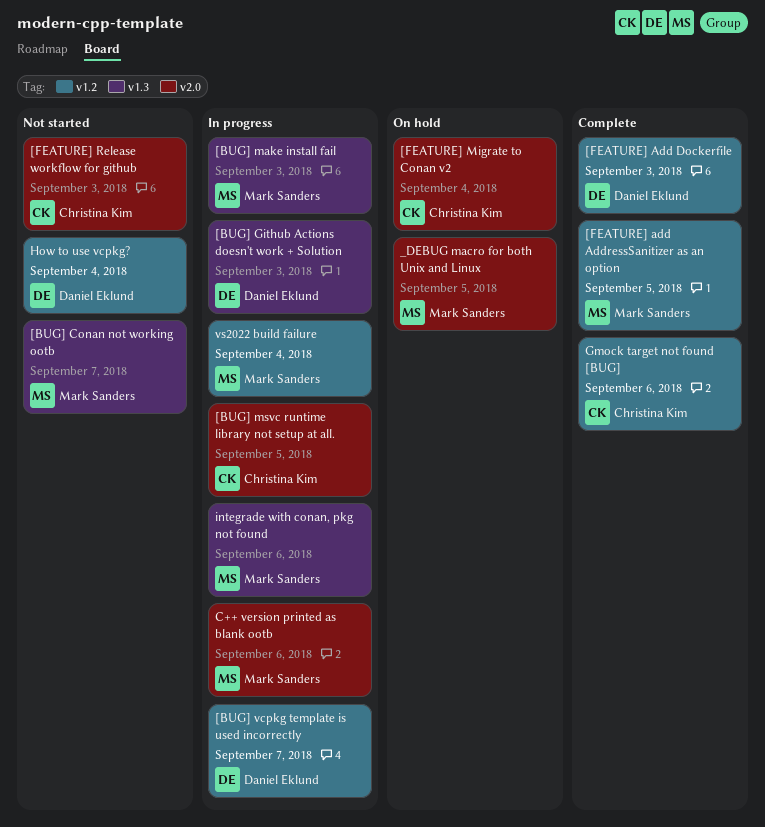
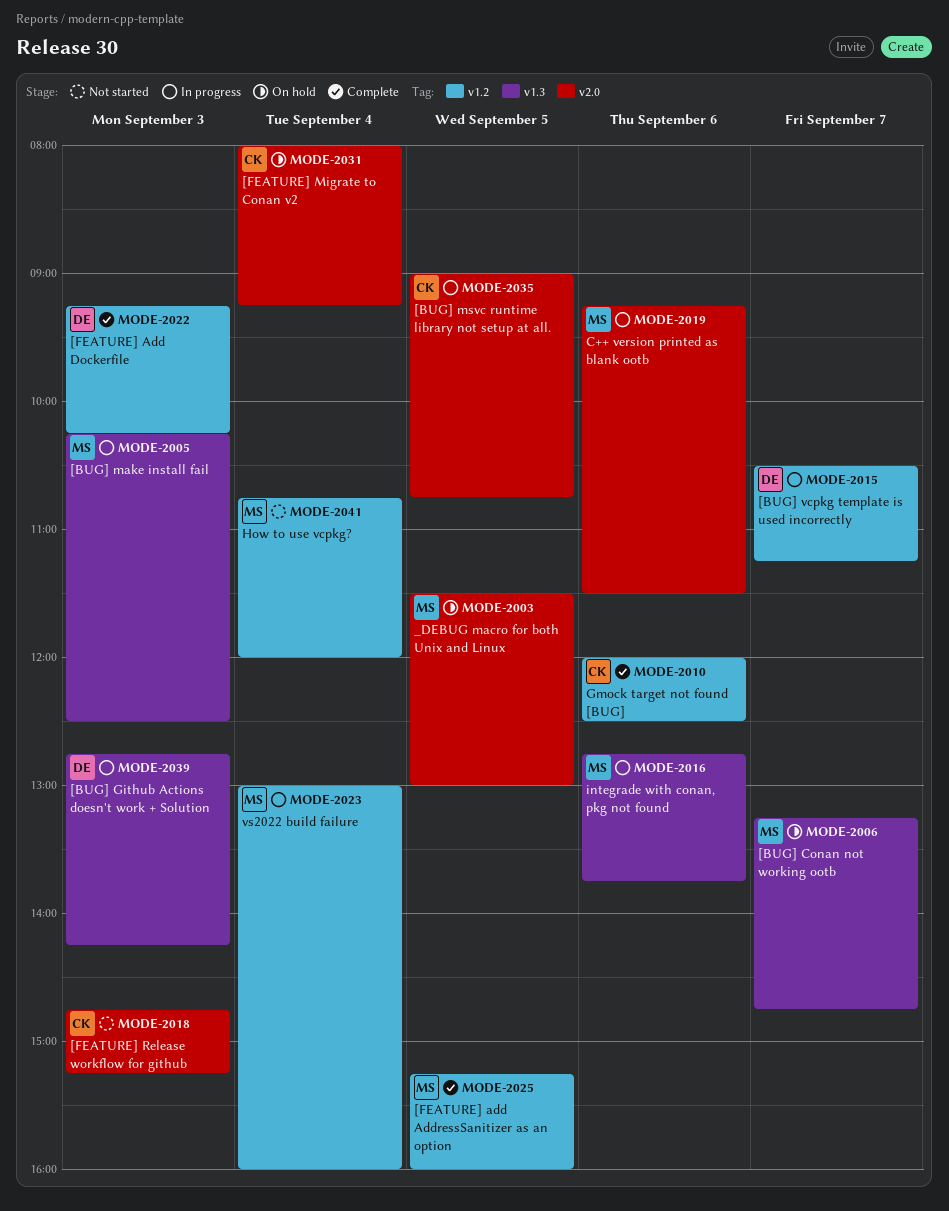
[BUG] Conan not working ootb, status: Not started -> On hold
How to use vcpkg?, owner: Daniel Eklund -> Mark Sanders

